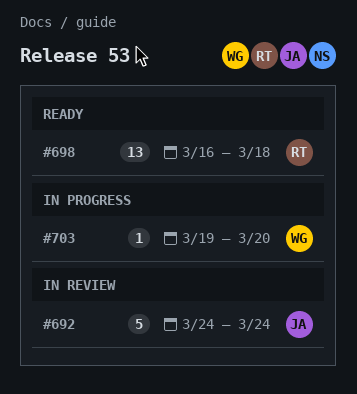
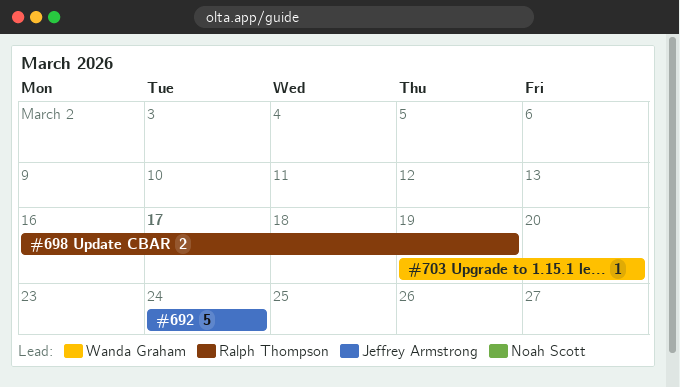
#698, estimate: 13 -> 2
#698, due: Mar 18 -> Mar 19

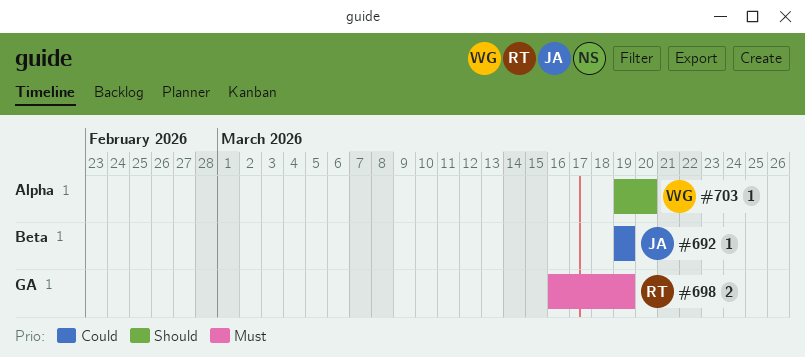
#692, estimate: 5 -> 1
#692, start: Mar 24 -> Mar 19
#692, due: Mar 24 -> Mar 19

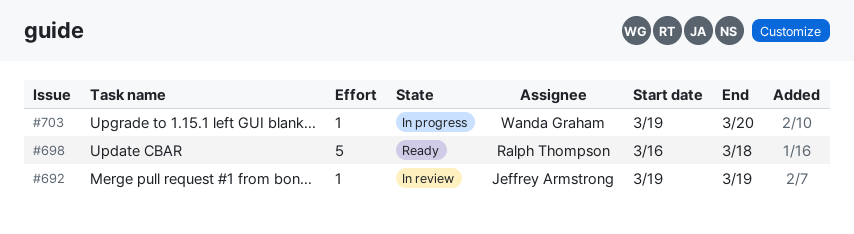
#698, estimate: 2 -> 5
#698, due: Mar 19 -> Mar 18

